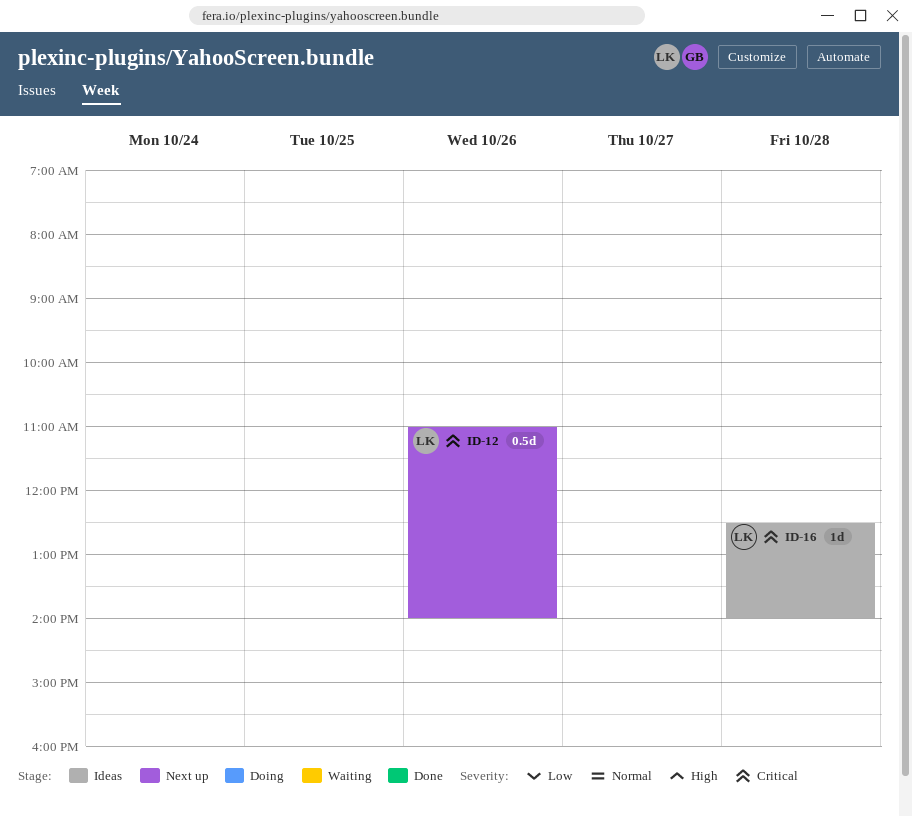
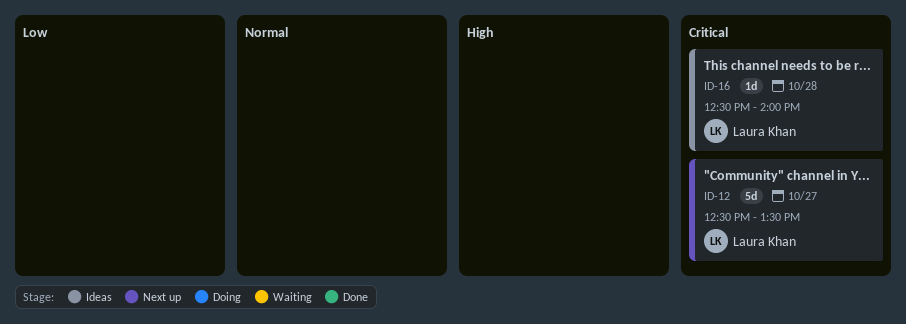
ID-12, estimate: 0.5d -> 5d
ID-12, day: Oct 26 -> Oct 27
ID-12, begins: 11:00 -> 12:30
ID-12, ends: 14:00 -> 13:30

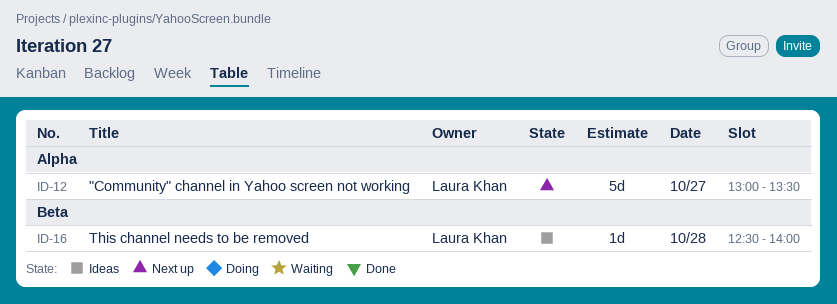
ID-12, begins: 12:30 -> 13:00

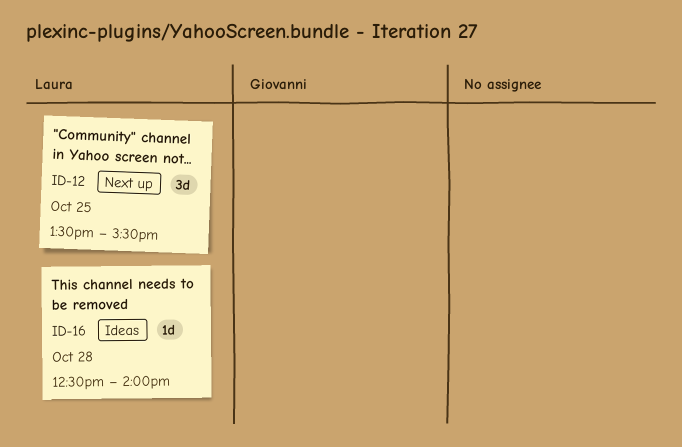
ID-12, estimate: 5d -> 3d
ID-12, day: Oct 27 -> Oct 25
ID-12, begins: 13:00 -> 13:30
ID-12, ends: 13:30 -> 15:30

